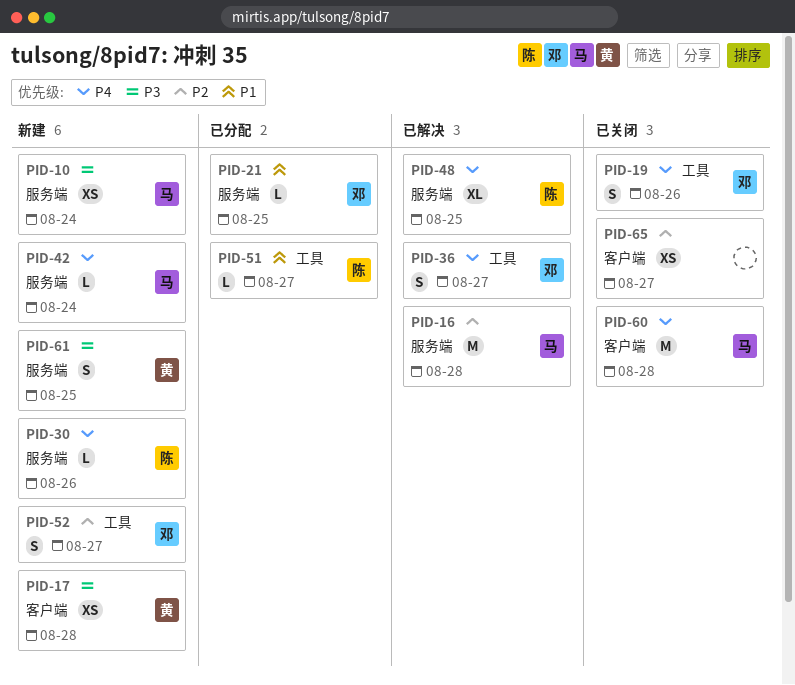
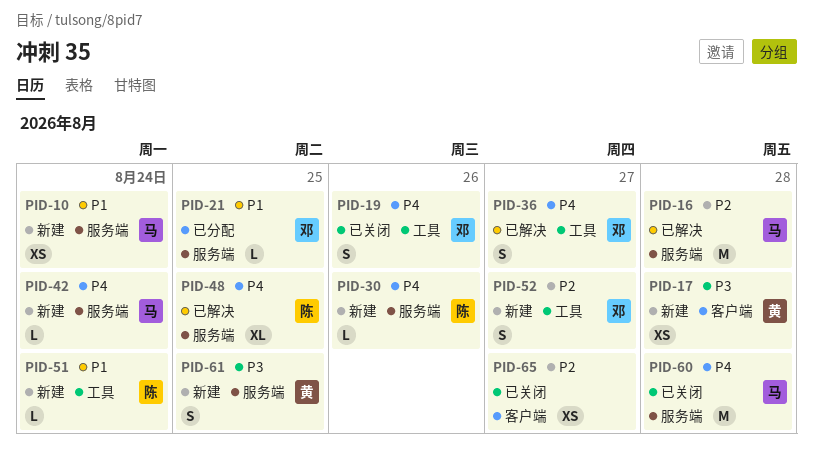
PID-10, priority: P3 -> P1
PID-51, status: 已分配 -> 新建
PID-51, due: Aug 27 -> Aug 24
PID-60, label: 客户端 -> 服务端

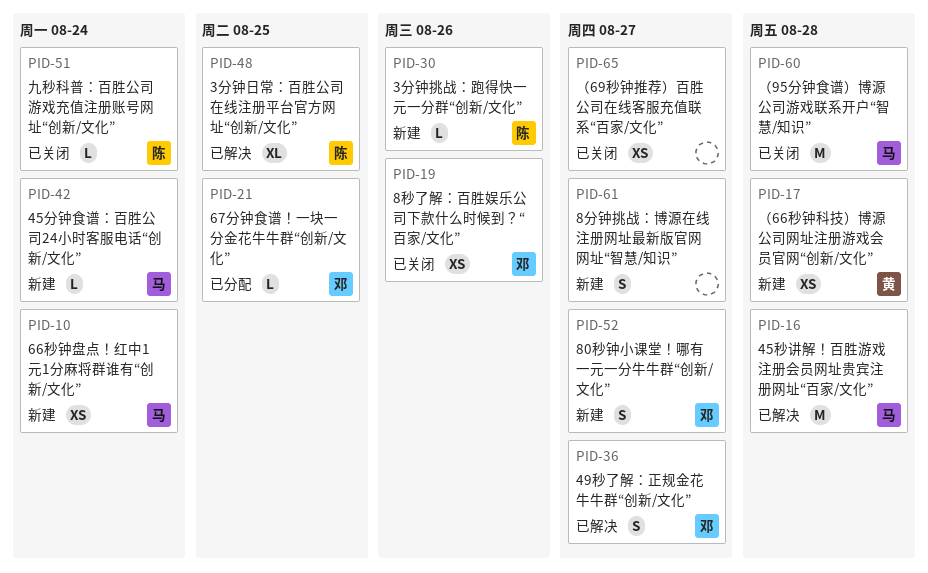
PID-19, estimate: S -> XS
PID-51, status: 新建 -> 已关闭
PID-61, owner: 黄 -> none
PID-61, due: Aug 25 -> Aug 27

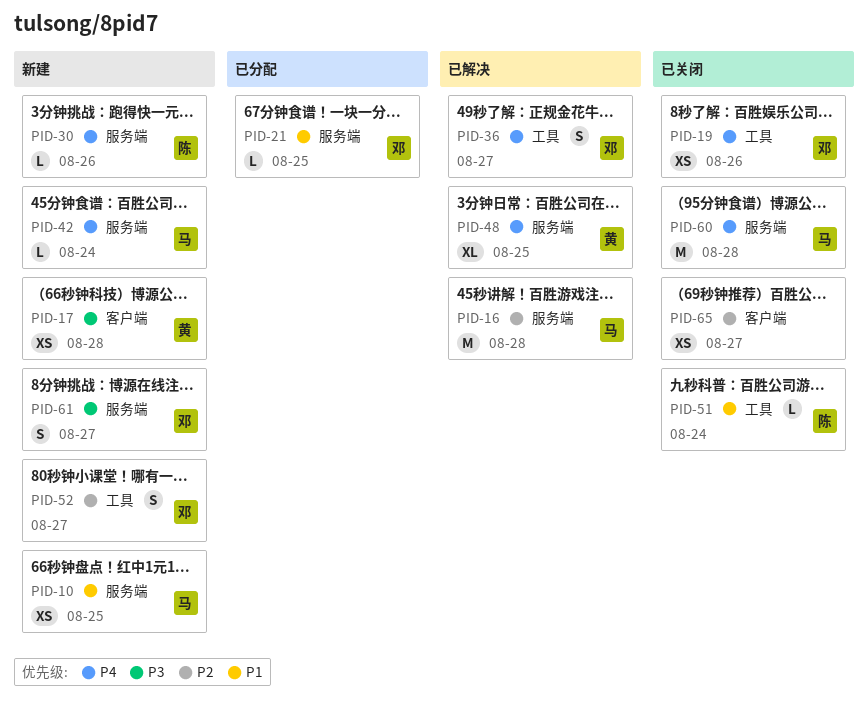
PID-10, due: Aug 24 -> Aug 25
PID-48, owner: 陈 -> 黄
PID-61, owner: none -> 邓

